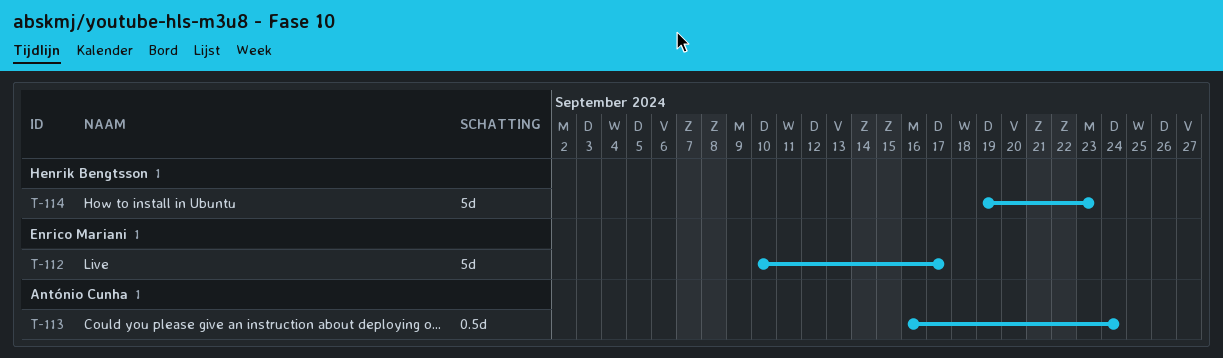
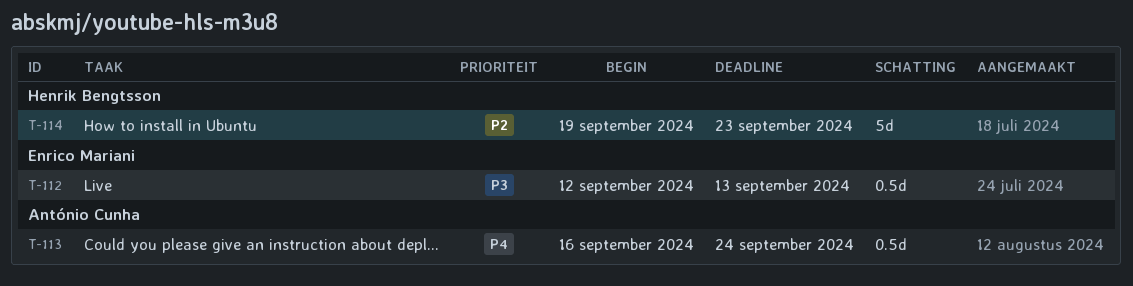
T-112, estimate: 5d -> 0.5d
T-112, start: Sep 10 -> Sep 12
T-112, due: Sep 17 -> Sep 13

